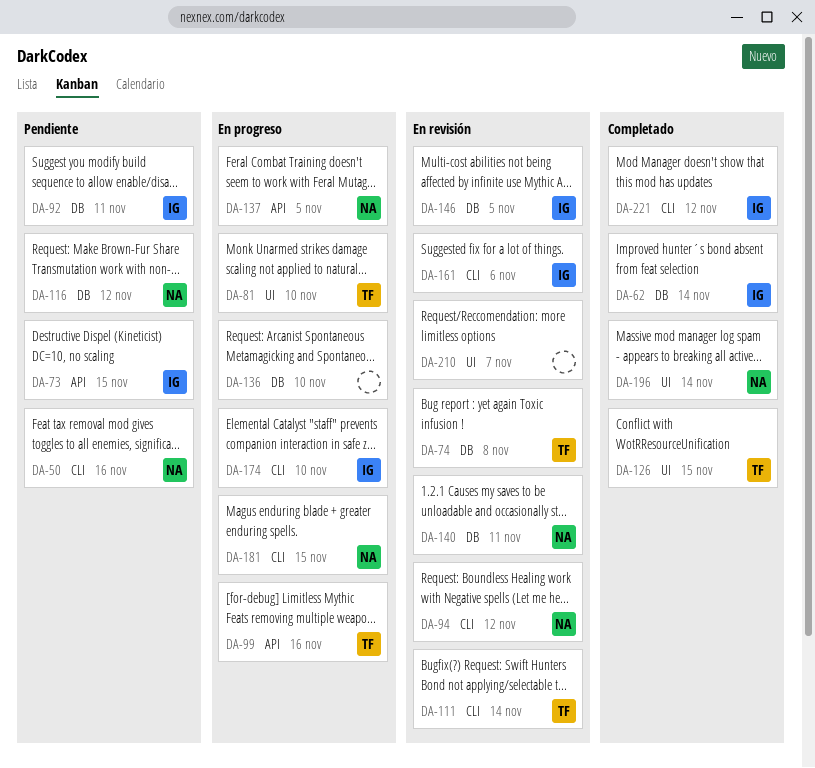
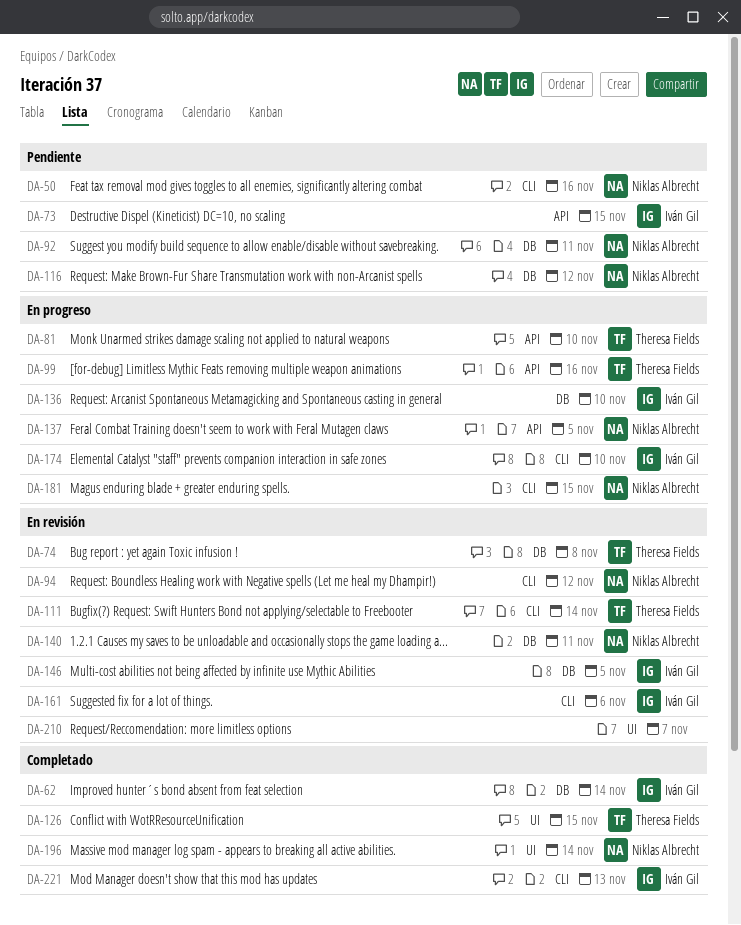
DA-81, label: UI -> API
DA-92, owner: Iván Gil -> Niklas Albrecht
DA-136, owner: none -> Iván Gil
DA-221, due: Nov 12 -> Nov 13

